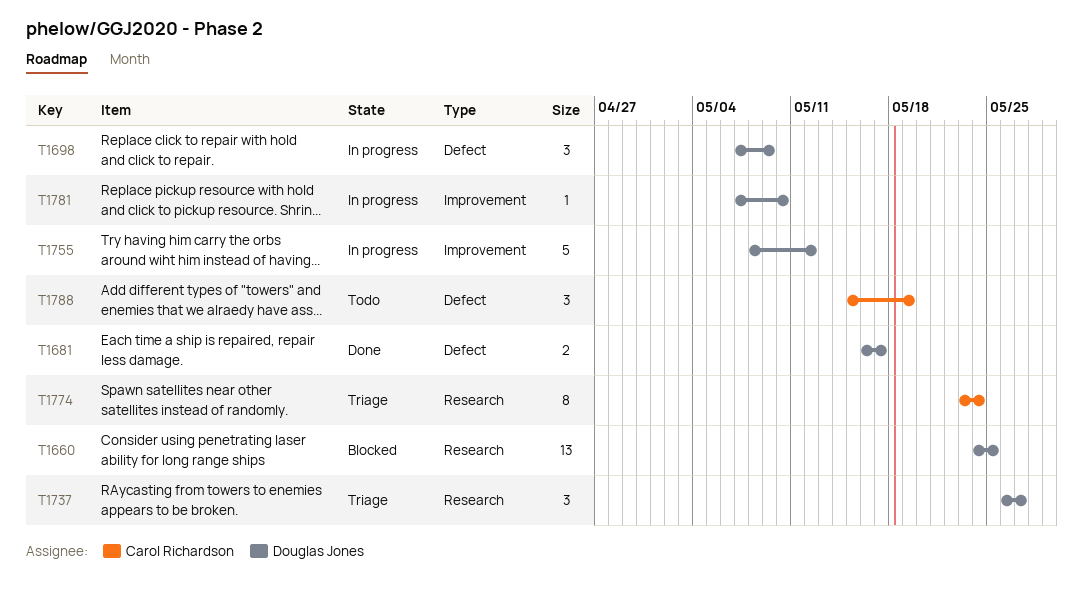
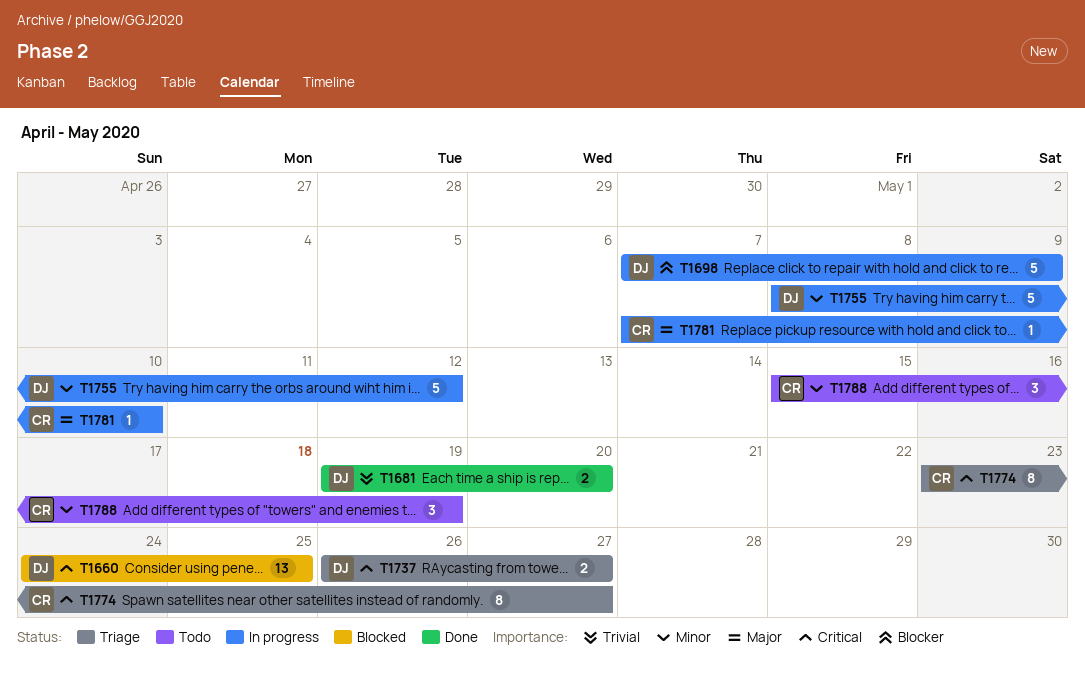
T1681, start: May 16 -> May 19
T1681, due: May 17 -> May 20
T1698, estimate: 3 -> 5
T1737, estimate: 3 -> 2
T1774, due: May 24 -> May 27
T1781, owner: Douglas Jones -> Carol Richardson

